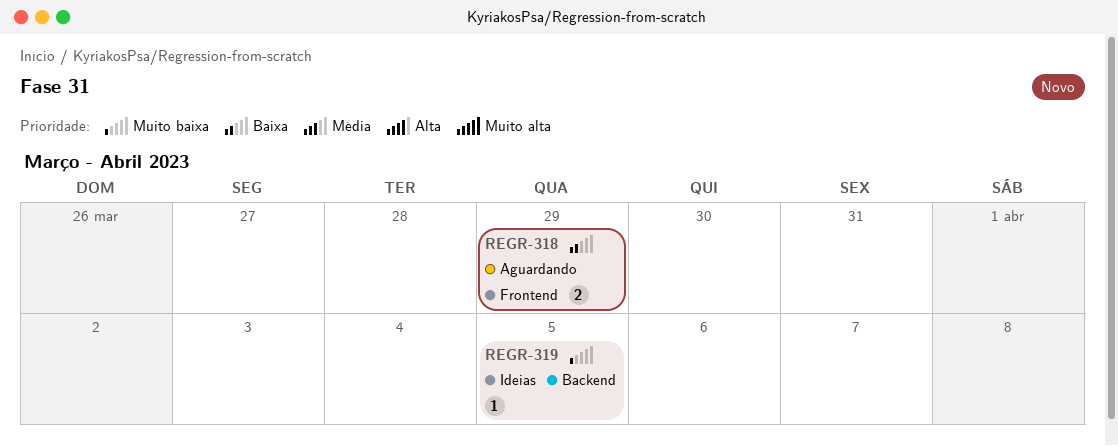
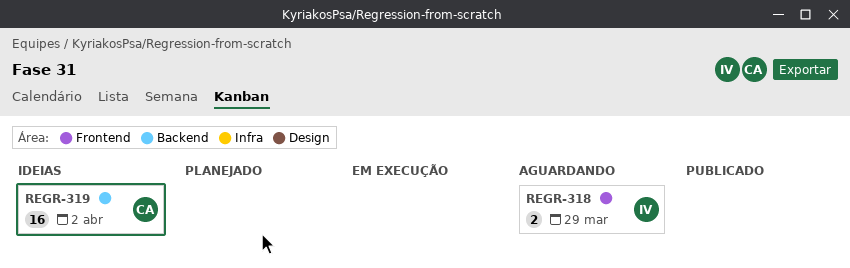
REGR-319, estimate: 1 -> 16
REGR-319, due: Apr 5 -> Apr 2

